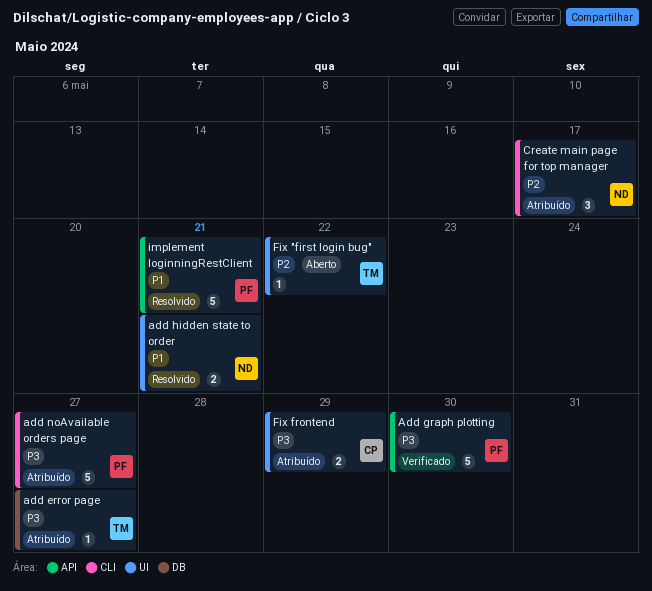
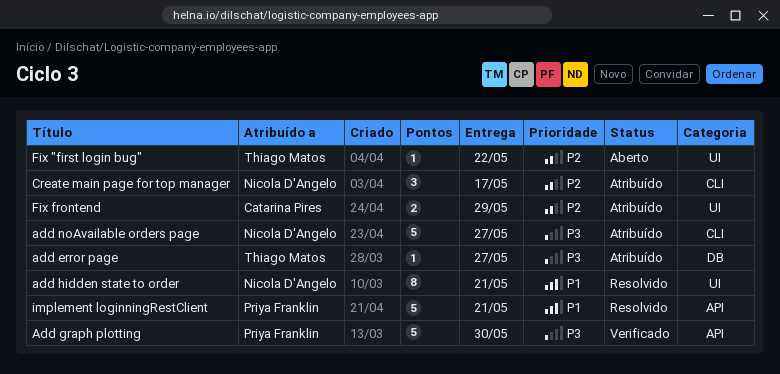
add hidden state to order, estimate: 2 -> 8
add noAvailable orders page, owner: Priya Franklin -> Nicola D'Angelo
Fix frontend, priority: P3 -> P2

